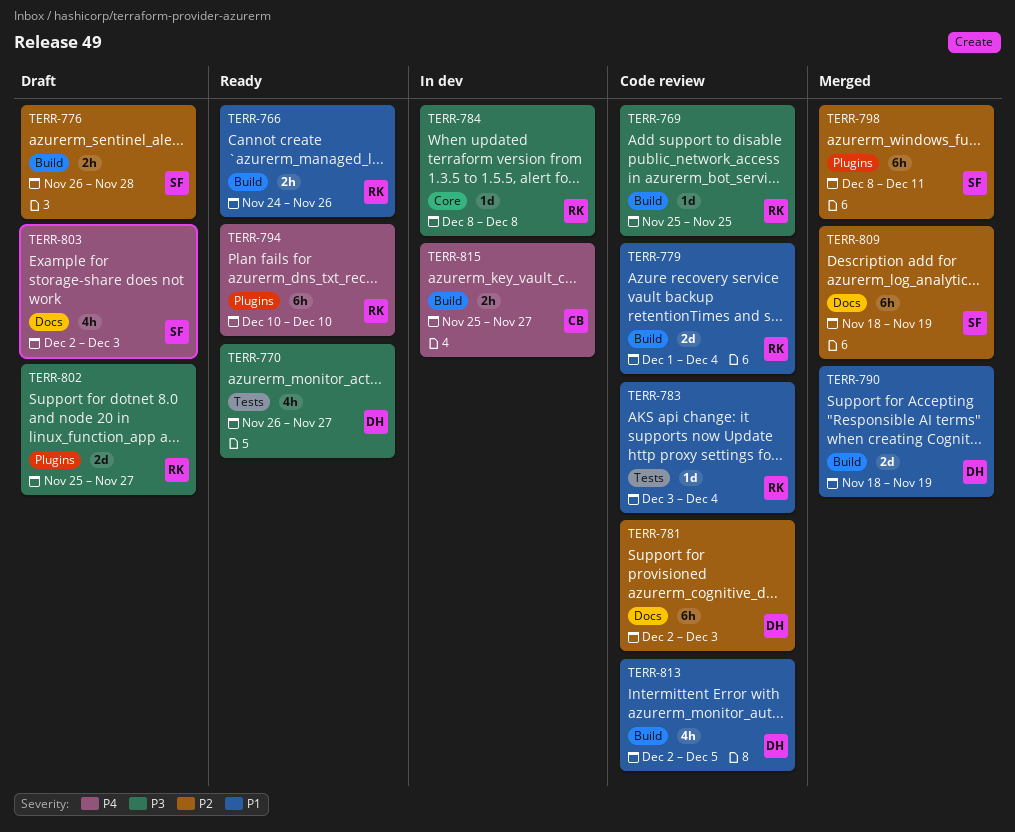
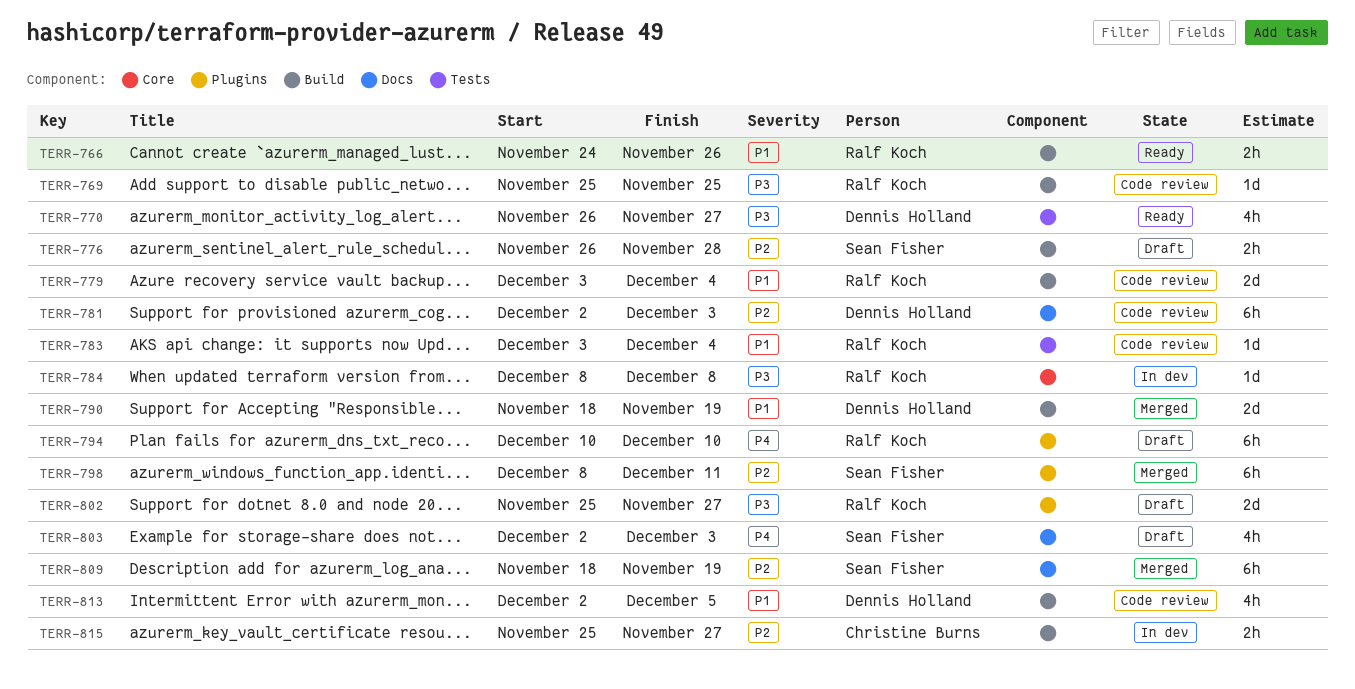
TERR-779, start: Dec 1 -> Dec 3
TERR-794, status: Ready -> Draft
TERR-815, priority: P4 -> P2

